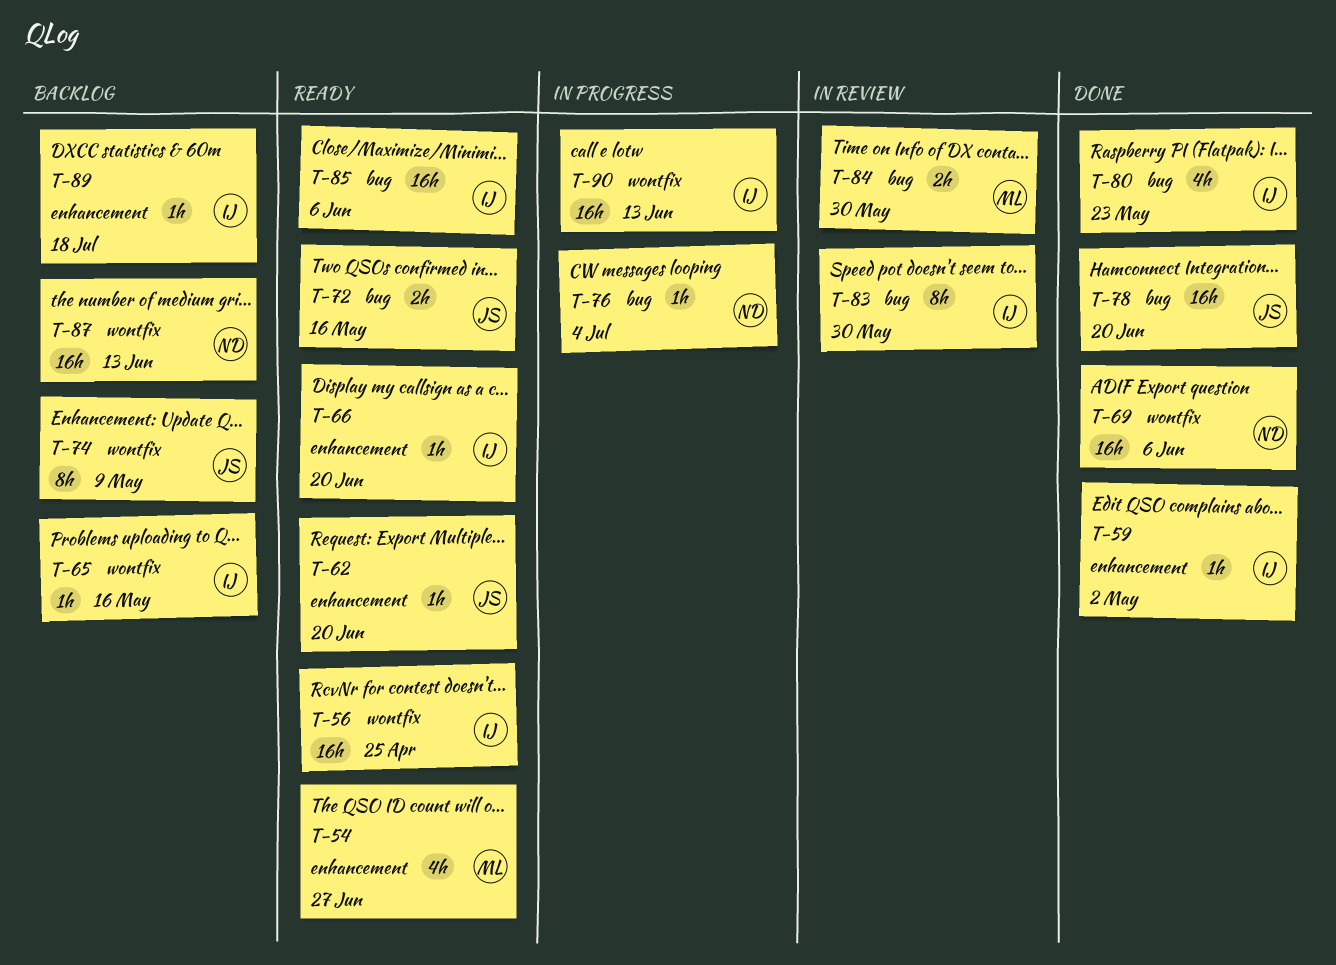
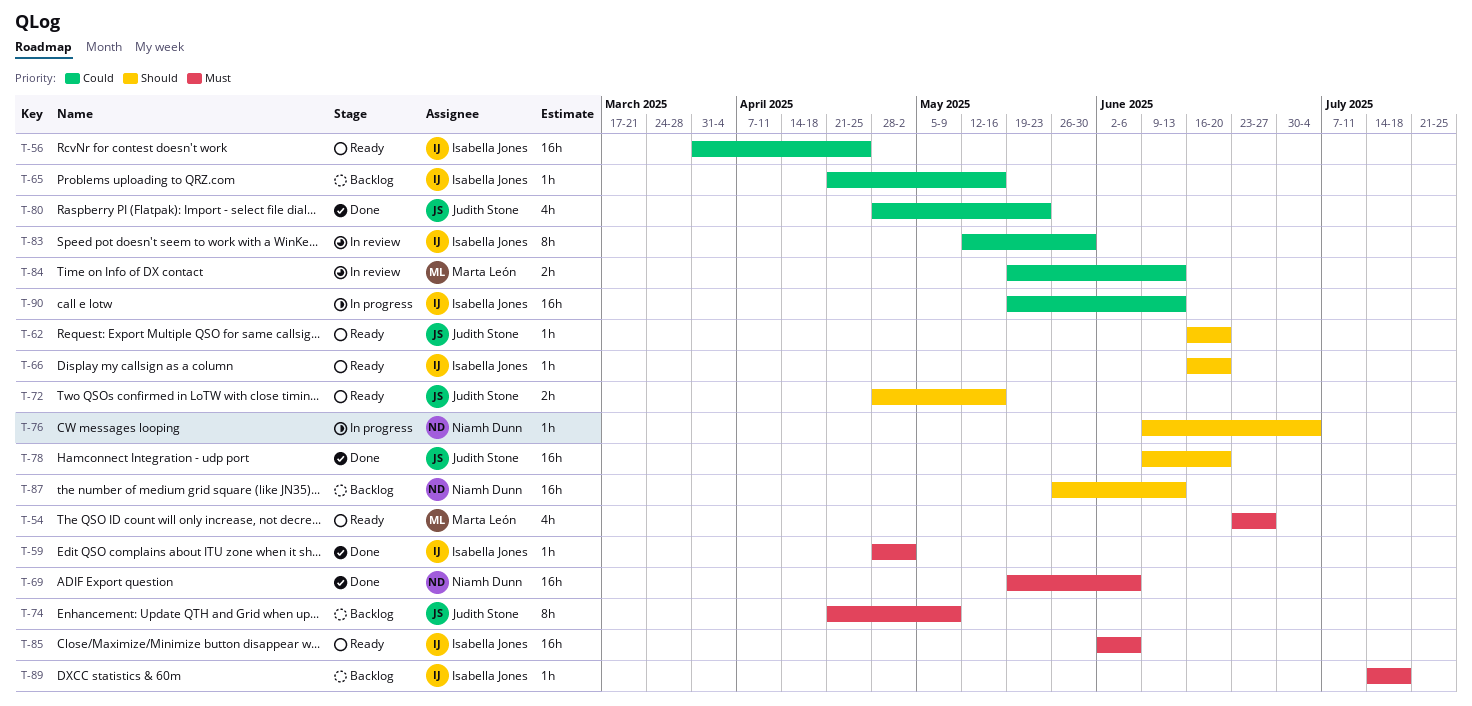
T-80, owner: Isabella Jones -> Judith Stone
T-84, due: May 30 -> Jun 13

